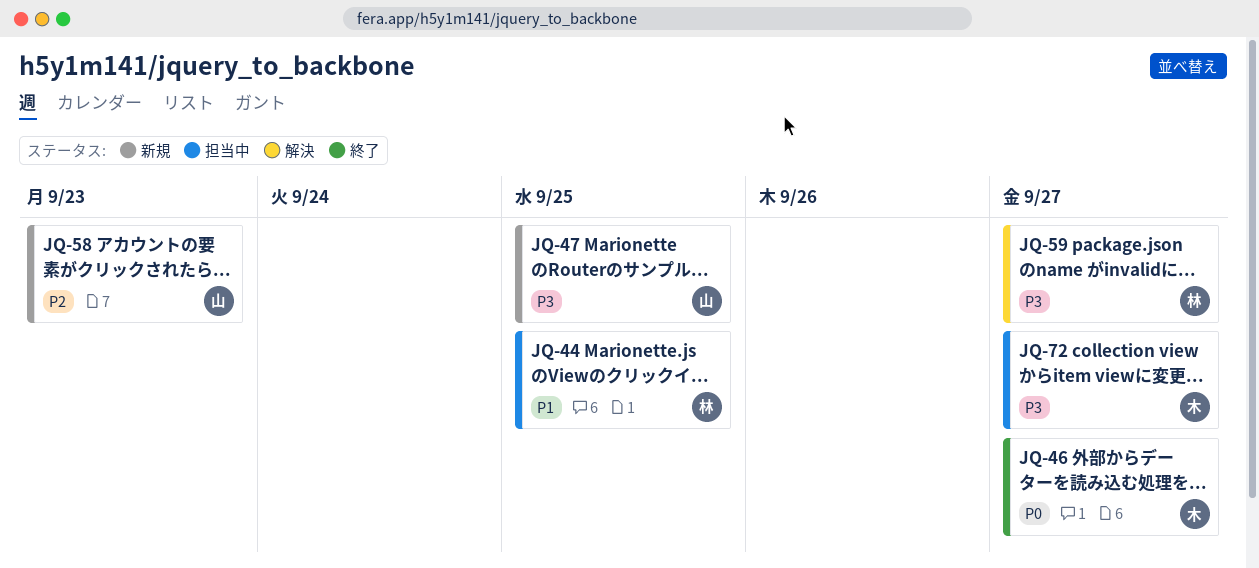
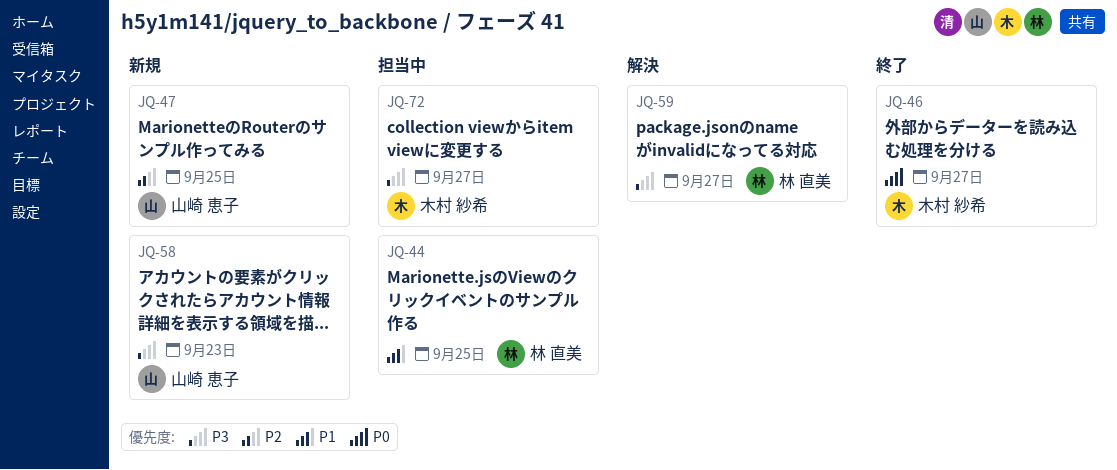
JQ-47, priority: P3 -> P2
JQ-58, priority: P2 -> P3

